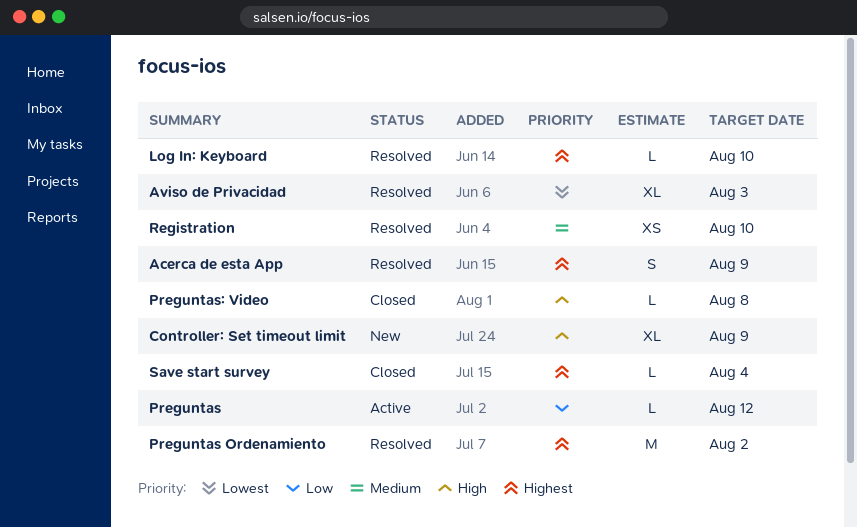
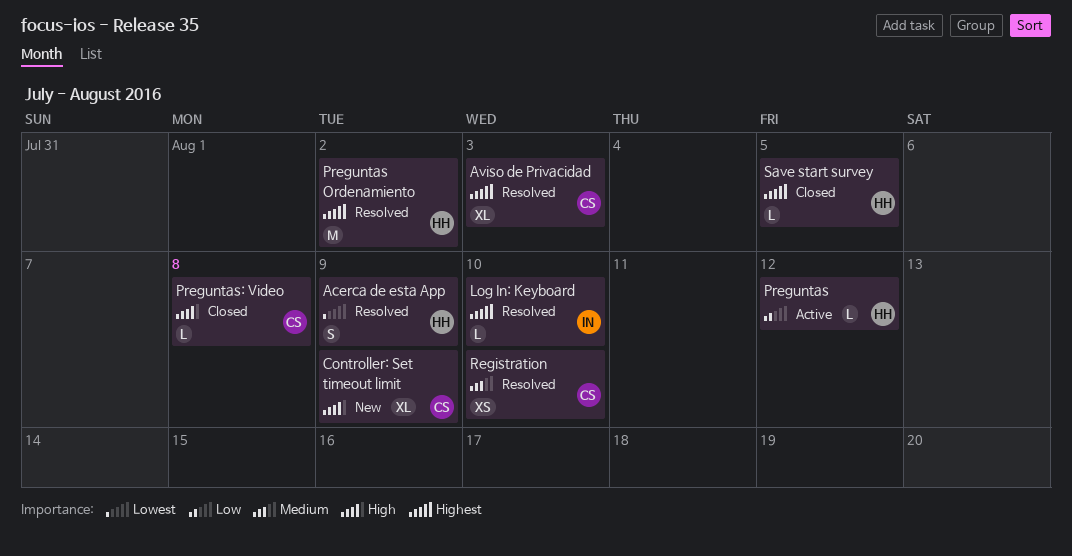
Acerca de esta App, priority: Highest -> Lowest
Aviso de Privacidad, priority: Lowest -> Highest
Save start survey, due: Aug 4 -> Aug 5

